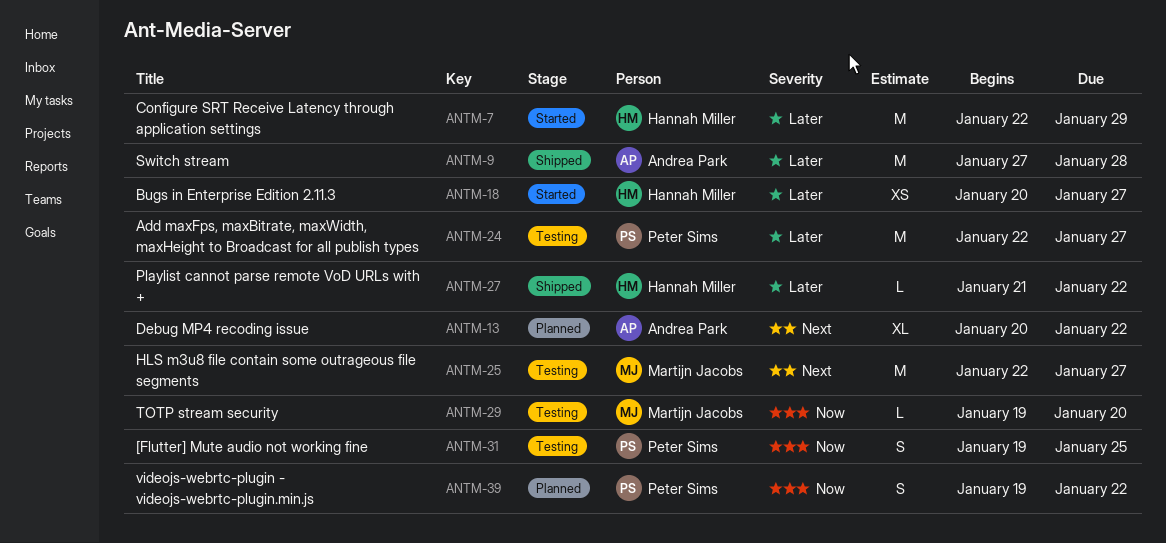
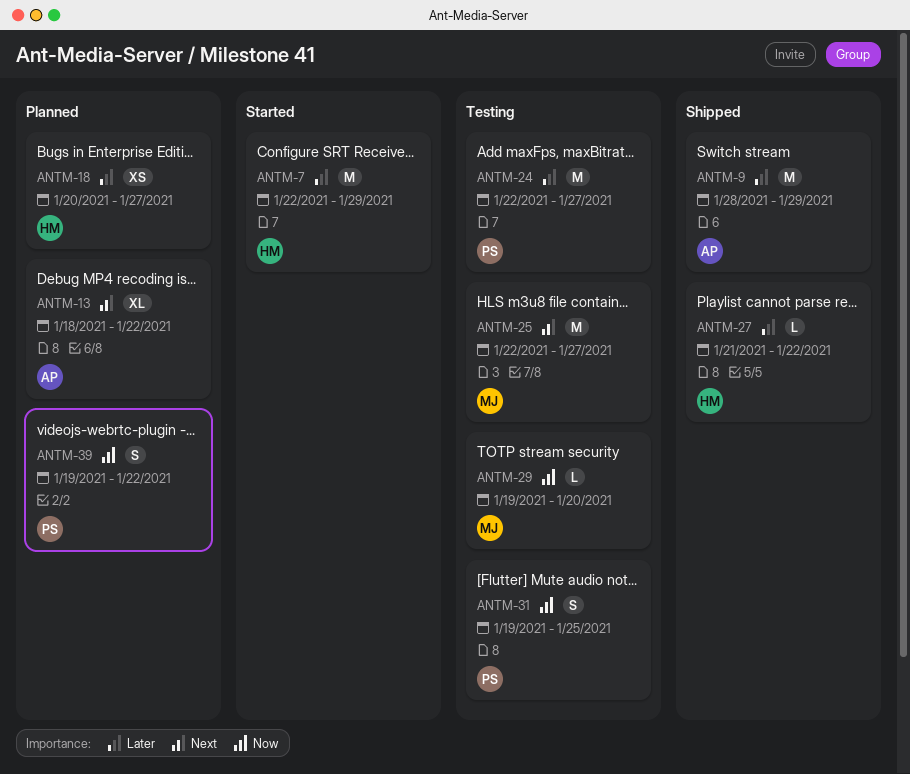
ANTM-9, start: Jan 27 -> Jan 28
ANTM-9, due: Jan 28 -> Jan 29
ANTM-13, start: Jan 20 -> Jan 18
ANTM-18, status: Started -> Planned

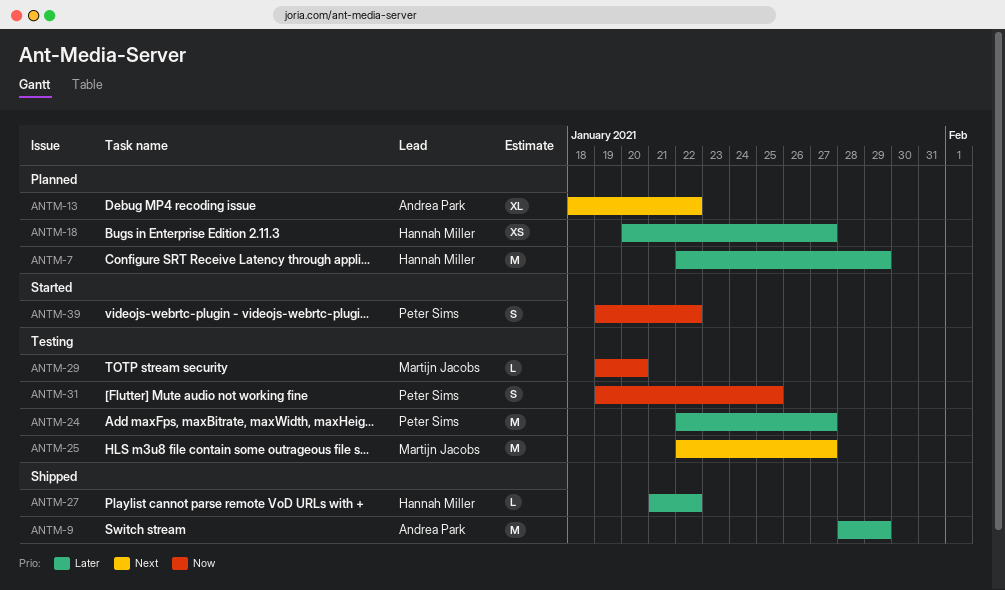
ANTM-7, status: Started -> Planned
ANTM-39, status: Planned -> Started

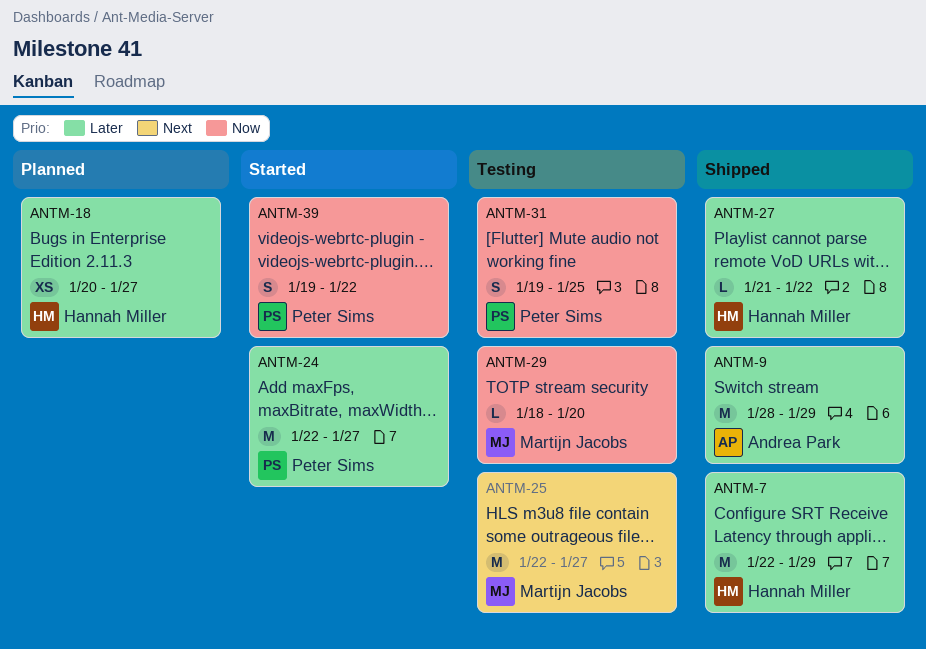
ANTM-7, status: Planned -> Shipped
ANTM-13: present -> none
ANTM-24, status: Testing -> Started
ANTM-29, start: Jan 19 -> Jan 18

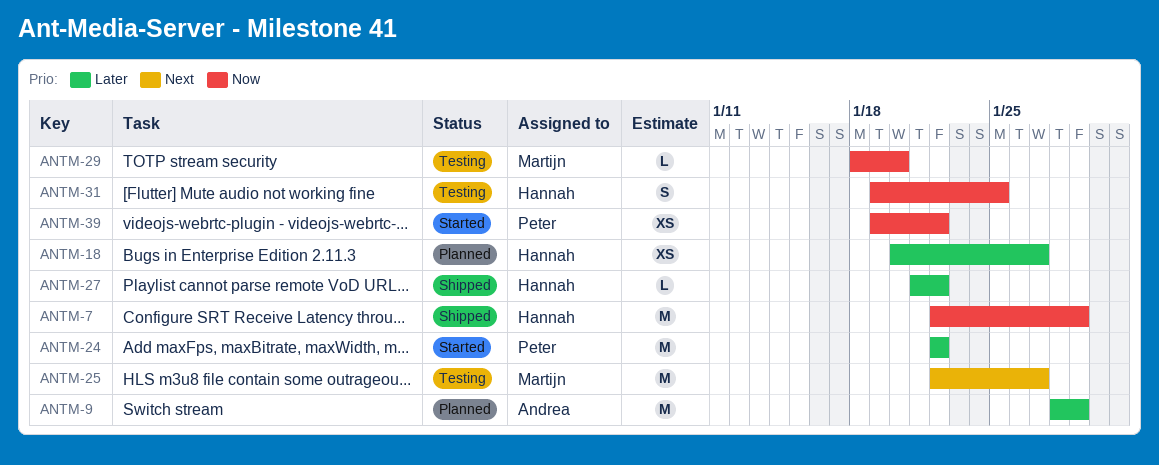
ANTM-7, priority: Later -> Now
ANTM-9, status: Shipped -> Planned
ANTM-24, due: Jan 27 -> Jan 22
ANTM-31, owner: Peter Sims -> Hannah Miller
ANTM-39, estimate: S -> XS

